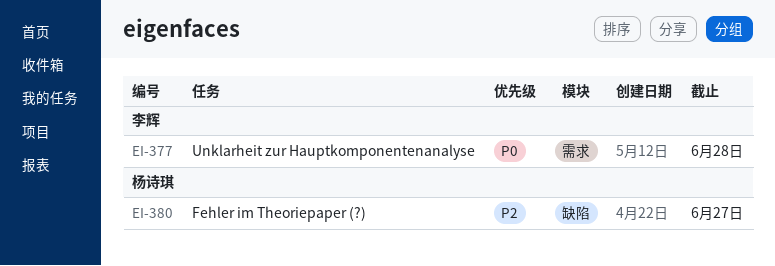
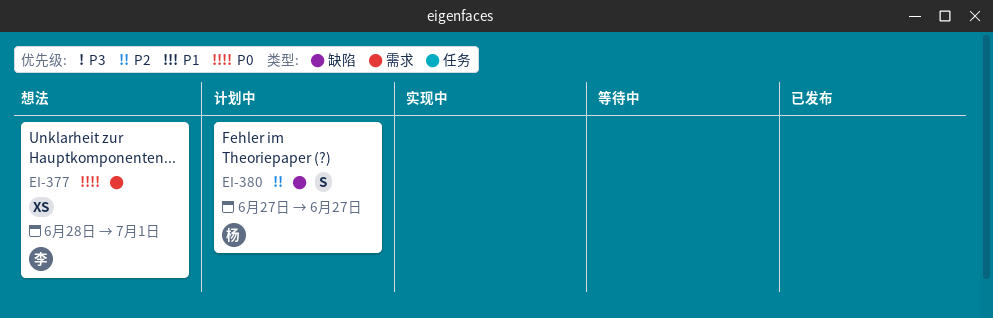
EI-377, due: Jun 28 -> Jul 1

